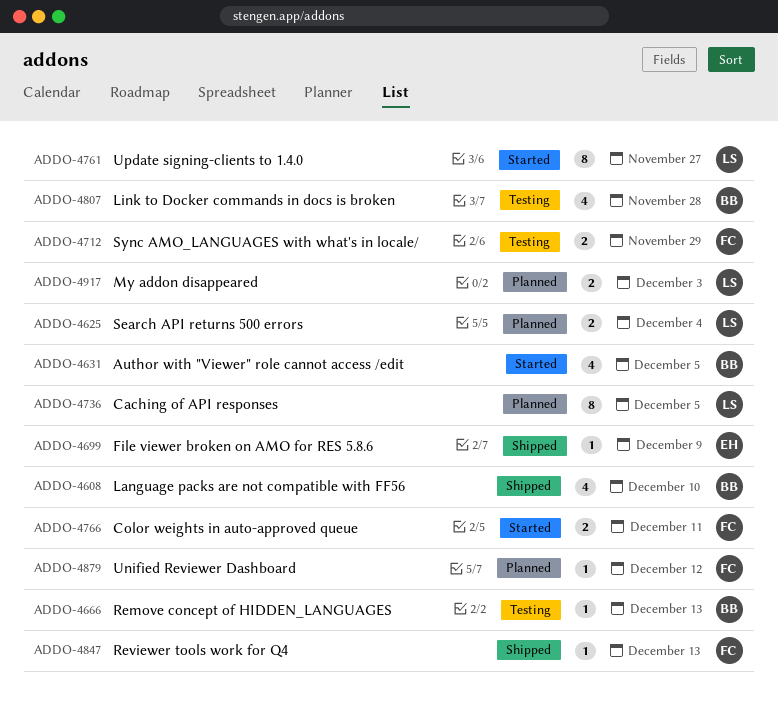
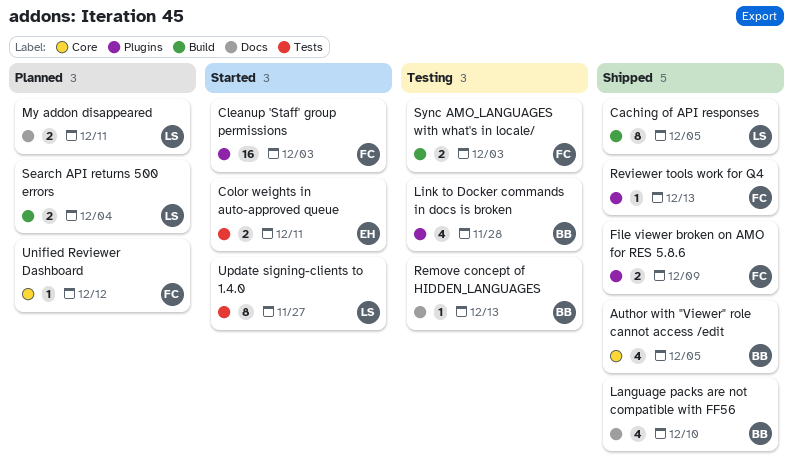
Author with "Viewer" role cannot access /edit, status: Started -> Shipped
Caching of API responses, status: Planned -> Shipped
Cleanup 'Staff' group permissions: none -> present
Color weights in auto-approved queue, owner: FC -> EH
File viewer broken on AMO for RES 5.8.6, owner: EH -> FC
File viewer broken on AMO for RES 5.8.6, estimate: 1 -> 2
My addon disappeared, due: Dec 3 -> Dec 11
Sync AMO_LANGUAGES with what's in locale/, due: Nov 29 -> Dec 3

